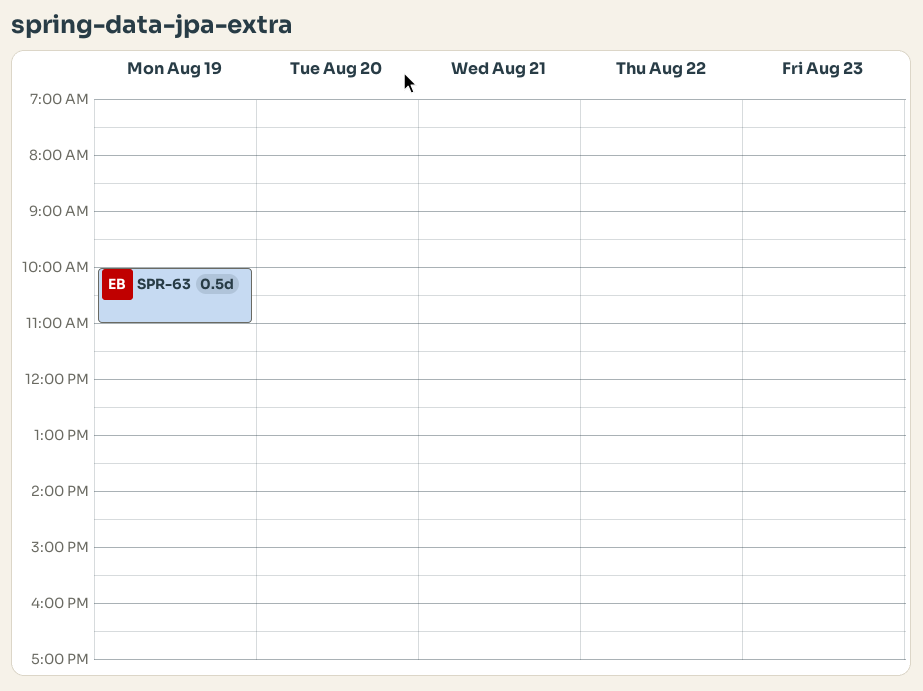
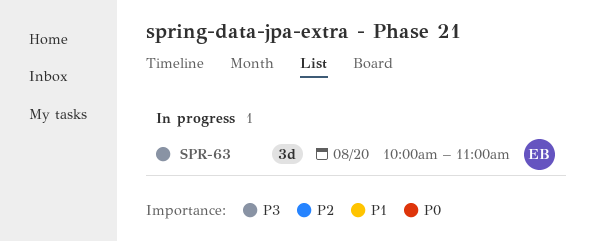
SPR-63, estimate: 0.5d -> 3d
SPR-63, day: Aug 19 -> Aug 20

